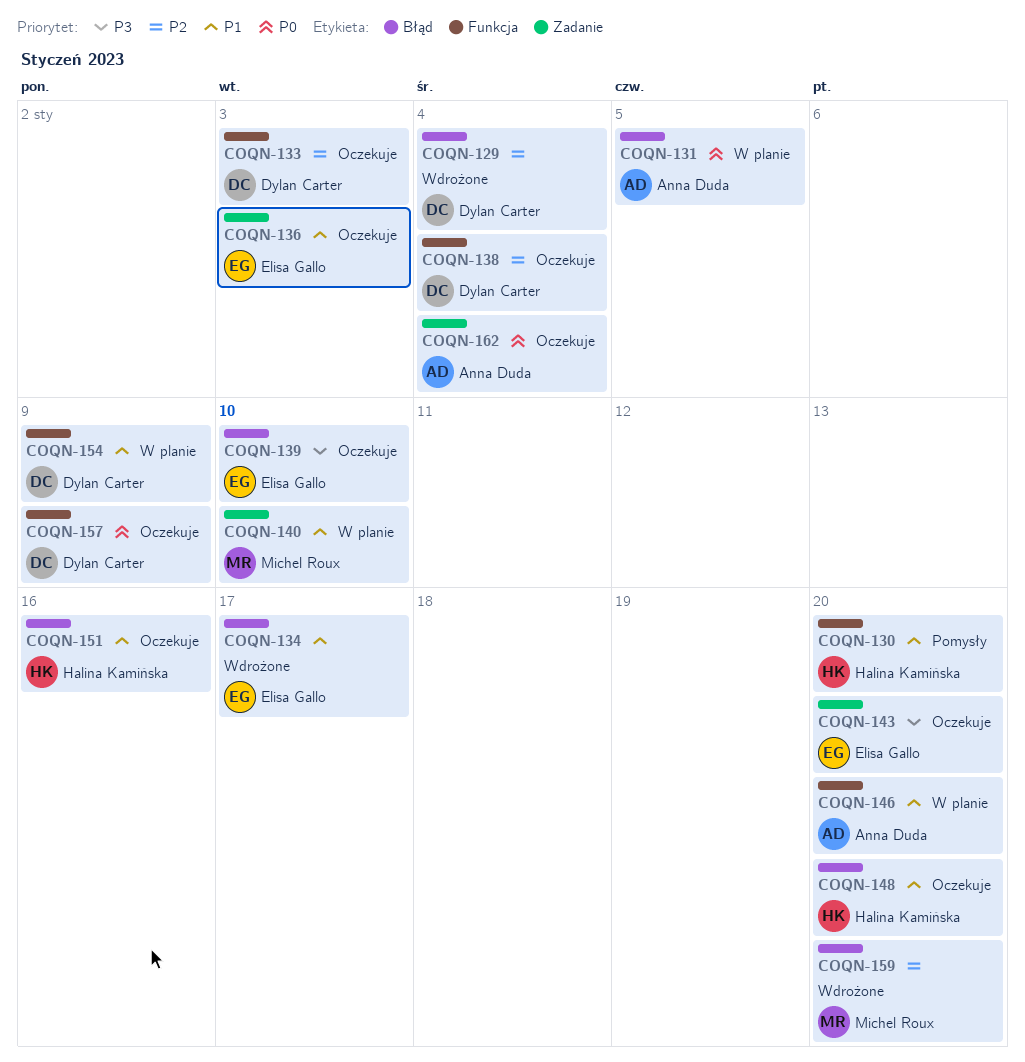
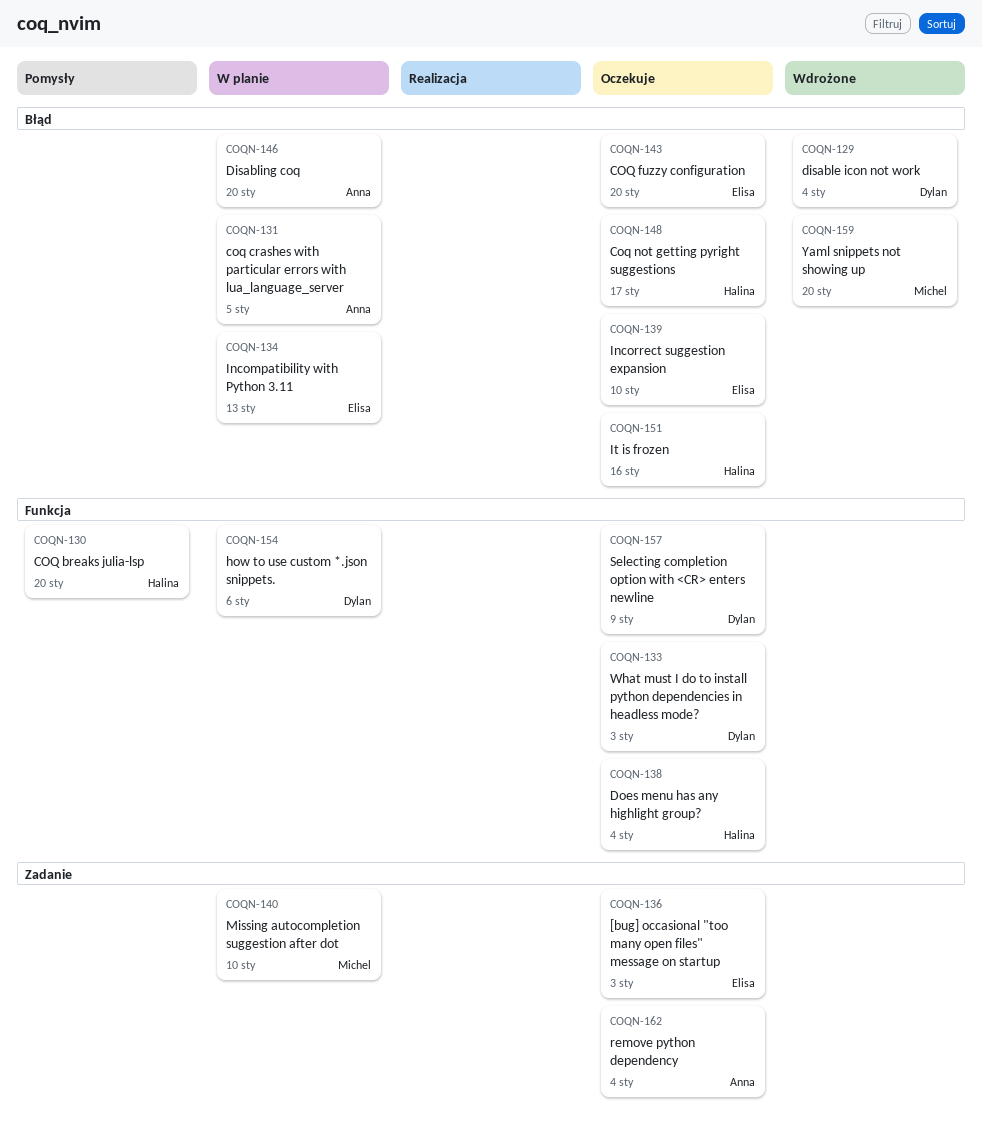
COQN-134, status: Wdrożone -> W planie
COQN-134, due: Jan 17 -> Jan 13
COQN-138, owner: Dylan Carter -> Halina Kamińska
COQN-143, label: Zadanie -> Błąd
COQN-146, label: Funkcja -> Błąd
COQN-148, due: Jan 20 -> Jan 17
COQN-154, due: Jan 9 -> Jan 6

